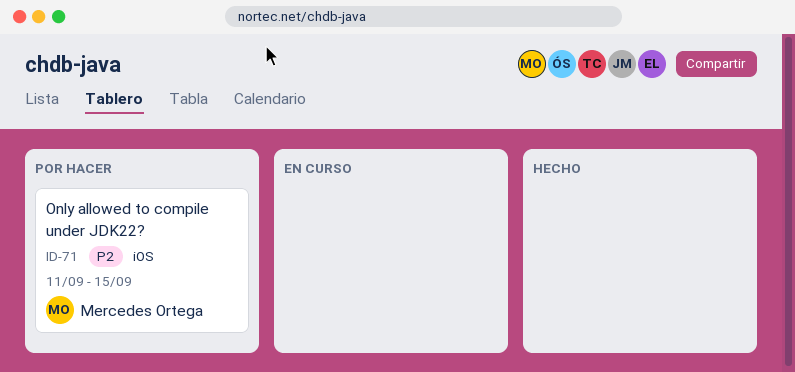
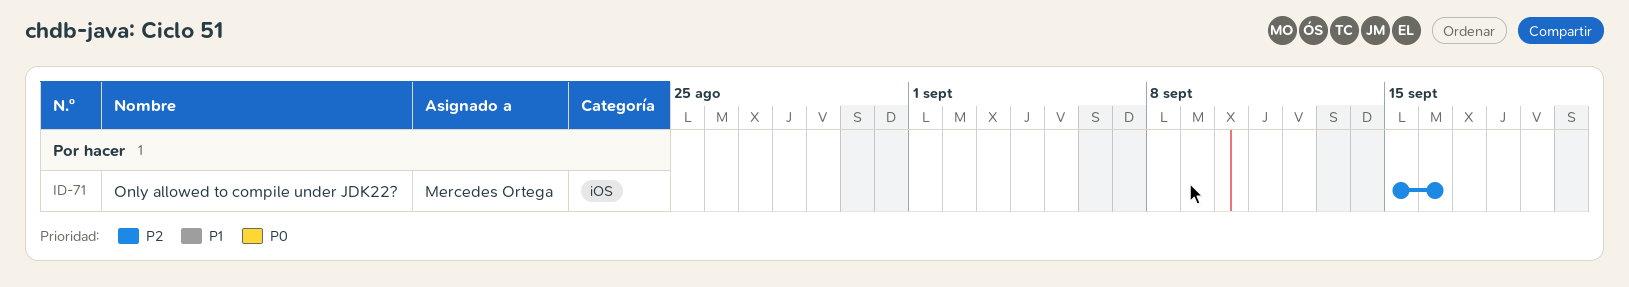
ID-71, start: Sep 11 -> Sep 15
ID-71, due: Sep 15 -> Sep 16

